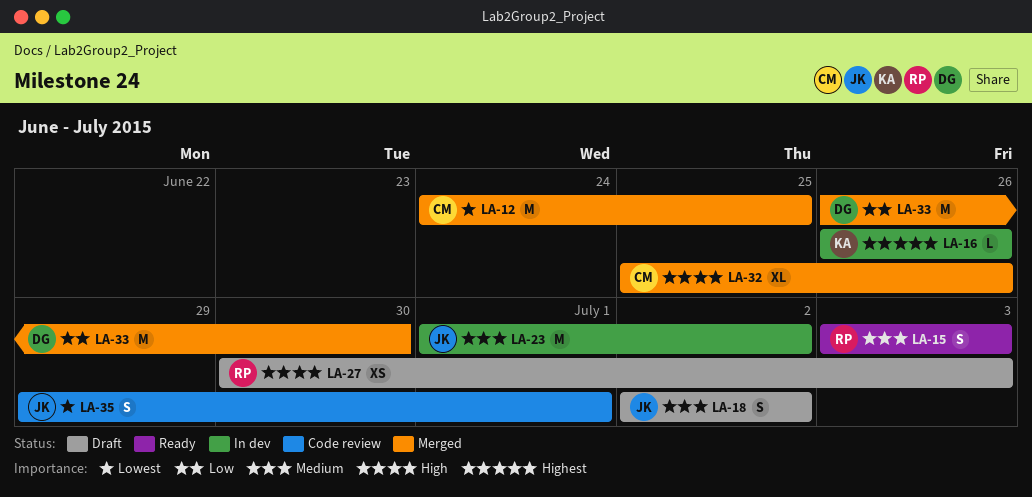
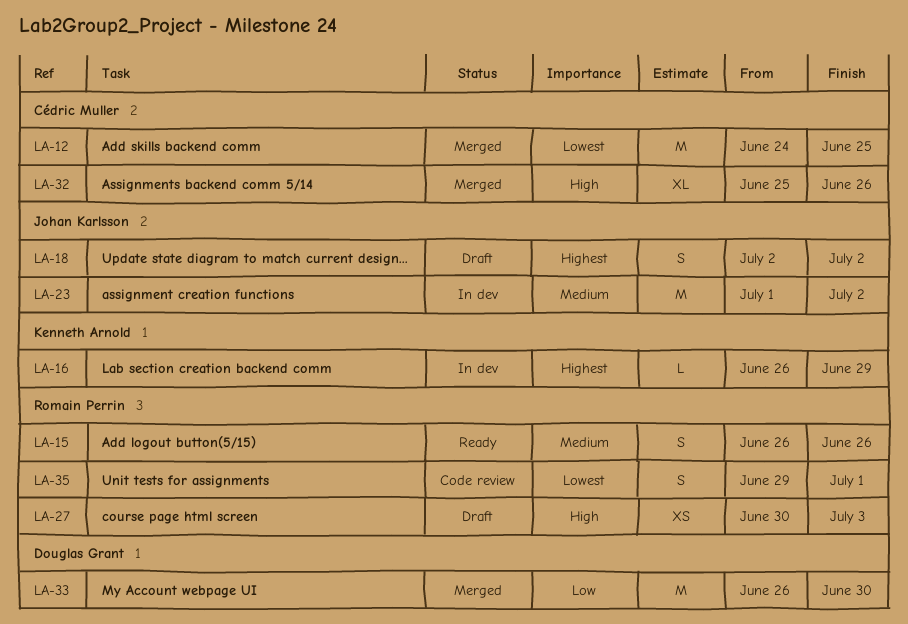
LA-15, start: Jul 3 -> Jun 26
LA-15, due: Jul 3 -> Jun 26
LA-16, due: Jun 26 -> Jun 29
LA-18, priority: Medium -> Highest
LA-35, owner: Johan Karlsson -> Romain Perrin

